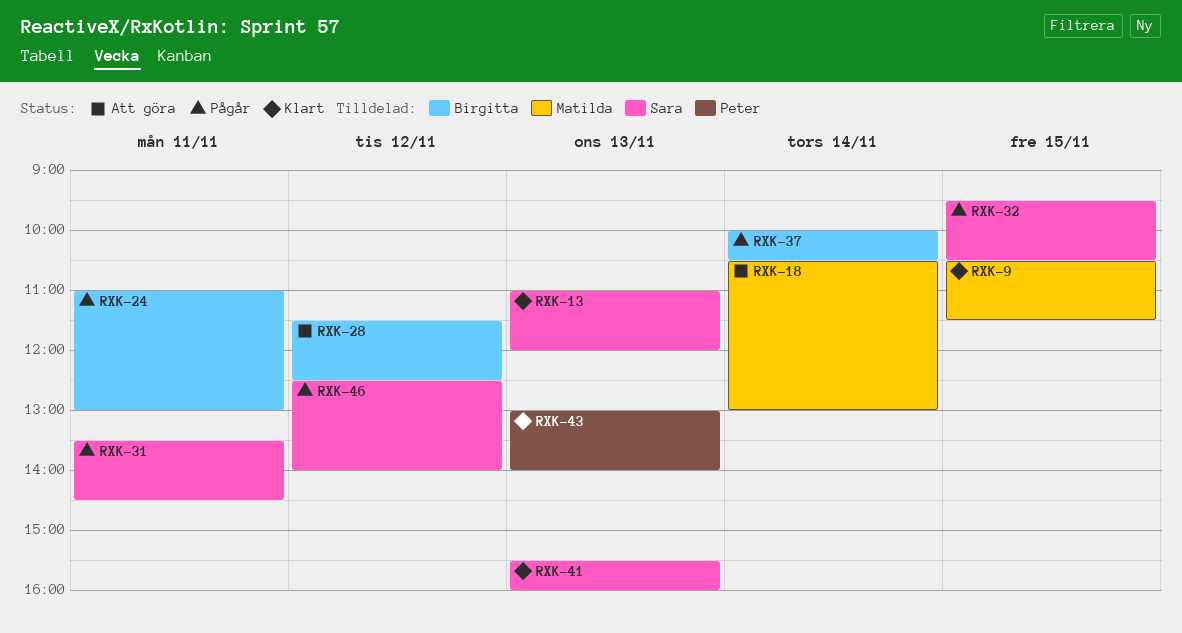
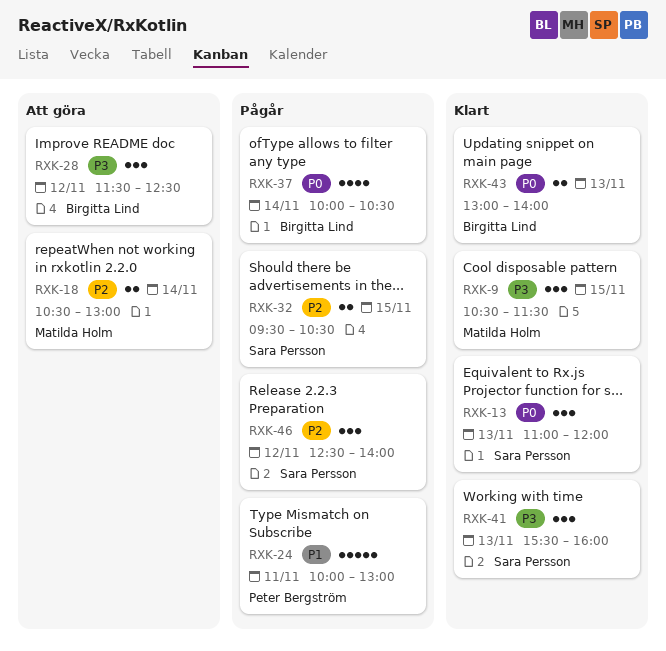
RXK-24, owner: Birgitta Lind -> Peter Bergström
RXK-24, begins: 11:00 -> 10:00
RXK-31: present -> none
RXK-43, owner: Peter Bergström -> Birgitta Lind

